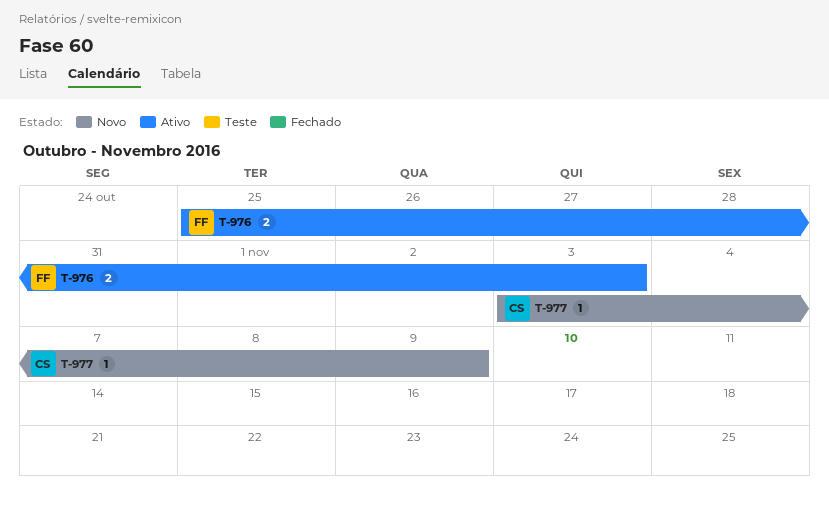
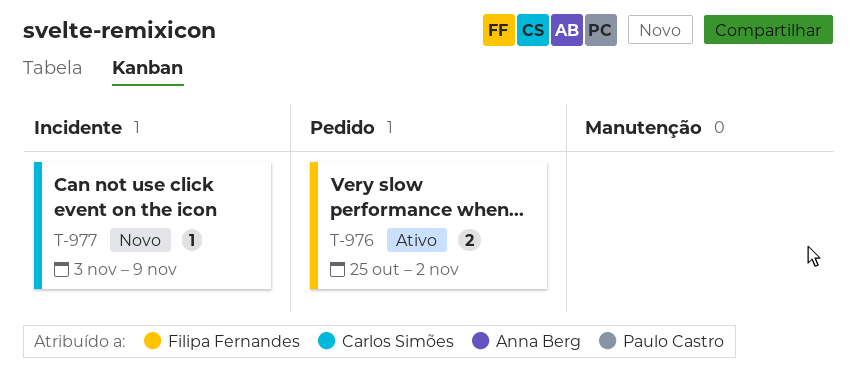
T-976, due: Nov 3 -> Nov 2

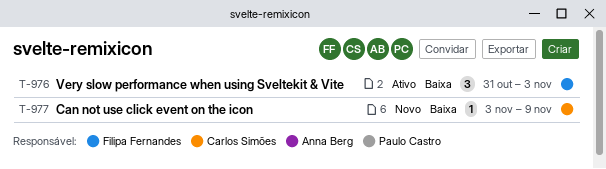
T-976, estimate: 2 -> 3
T-976, start: Oct 25 -> Oct 31
T-976, due: Nov 2 -> Nov 3

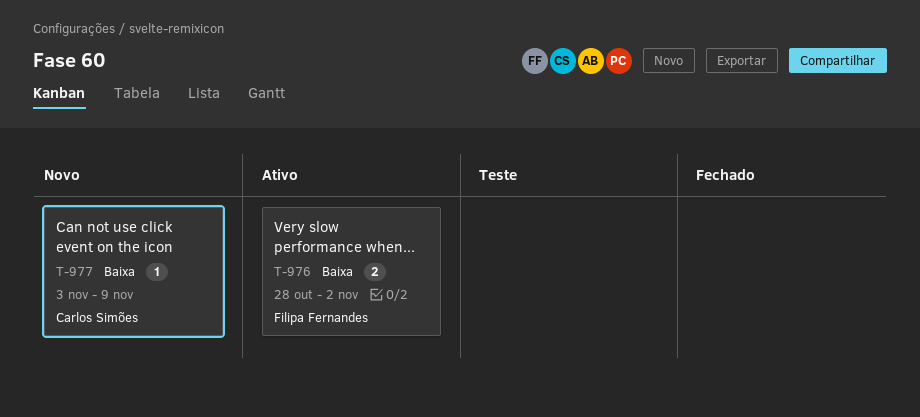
T-976, estimate: 3 -> 2
T-976, start: Oct 31 -> Oct 28
T-976, due: Nov 3 -> Nov 2

